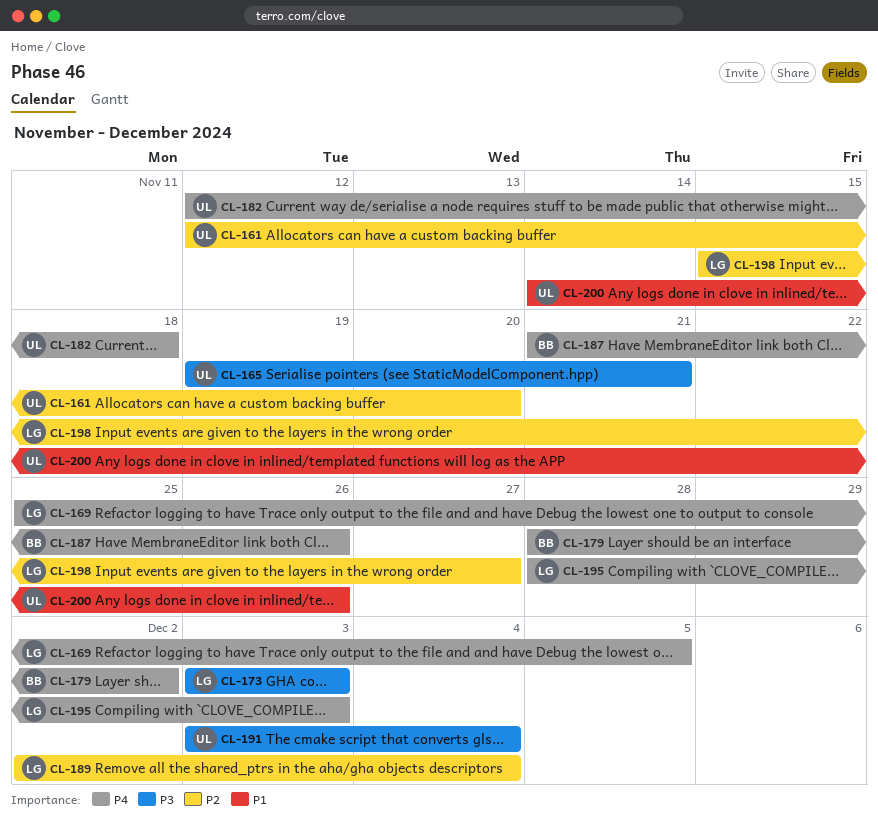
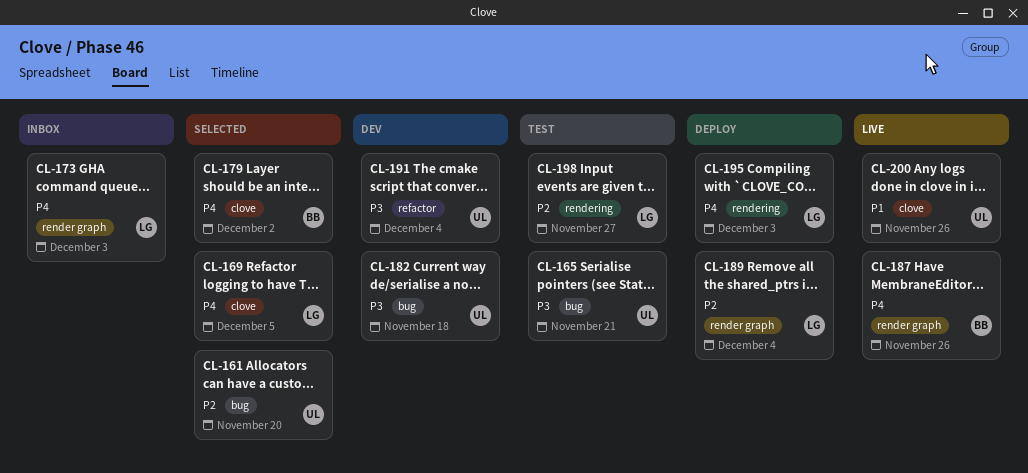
CL-173, priority: P3 -> P4
CL-182, priority: P4 -> P3

